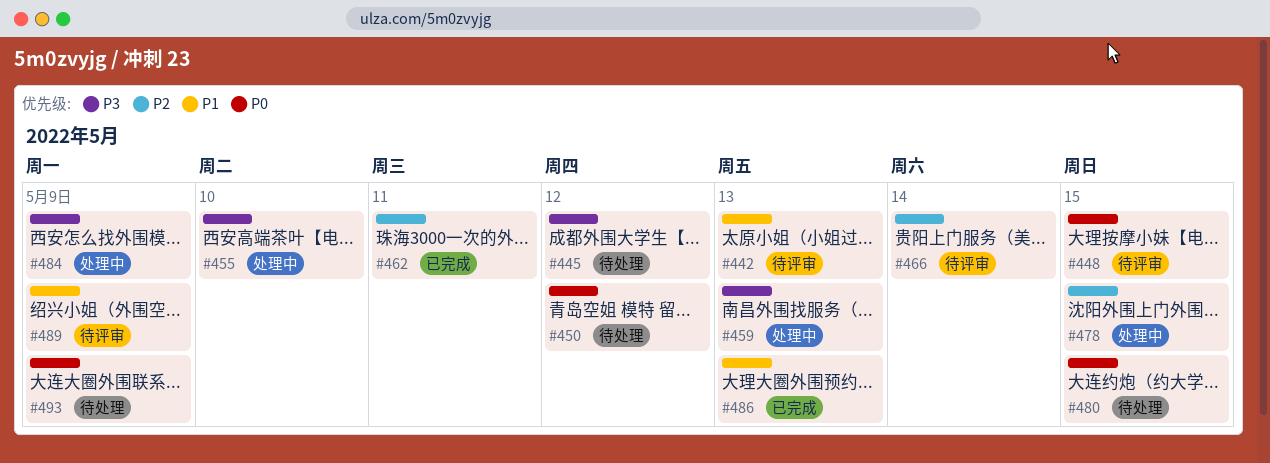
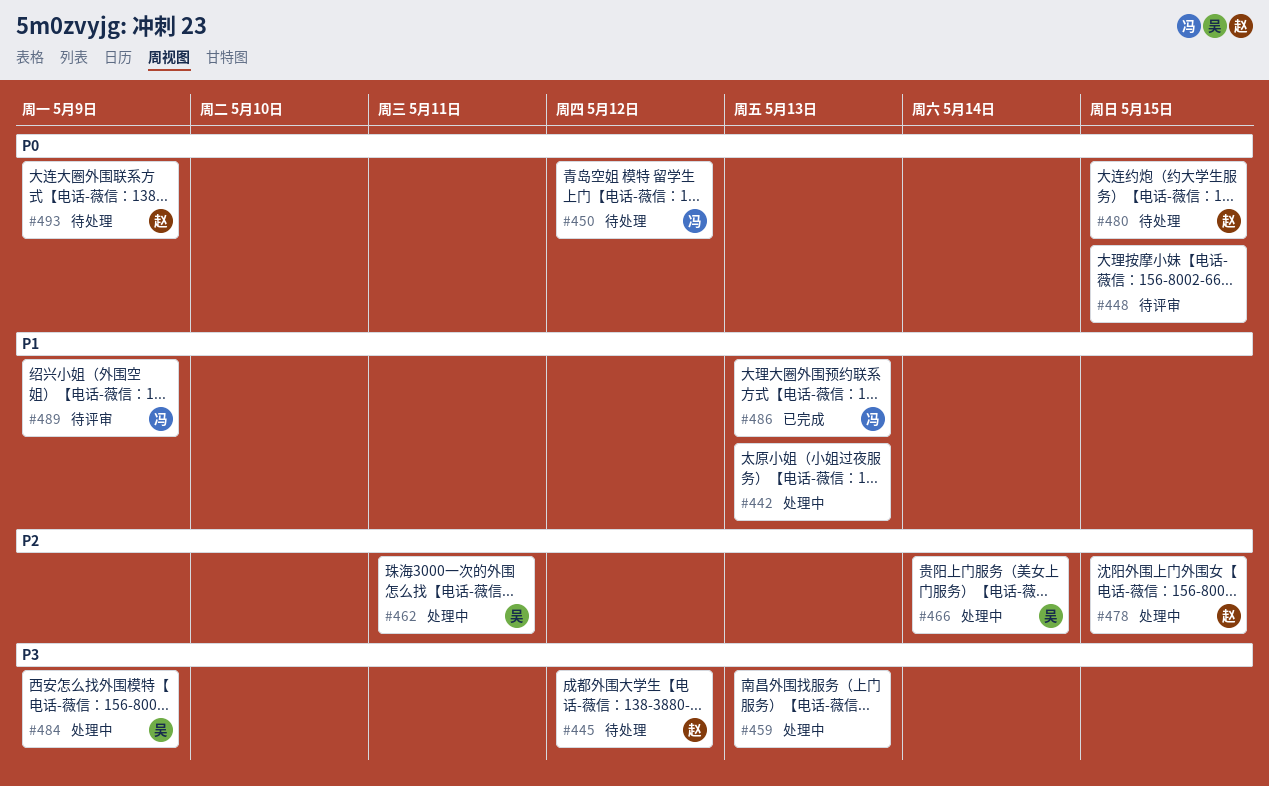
#442, status: 待评审 -> 处理中
#455: present -> none
#462, status: 已完成 -> 处理中
#466, status: 待评审 -> 处理中

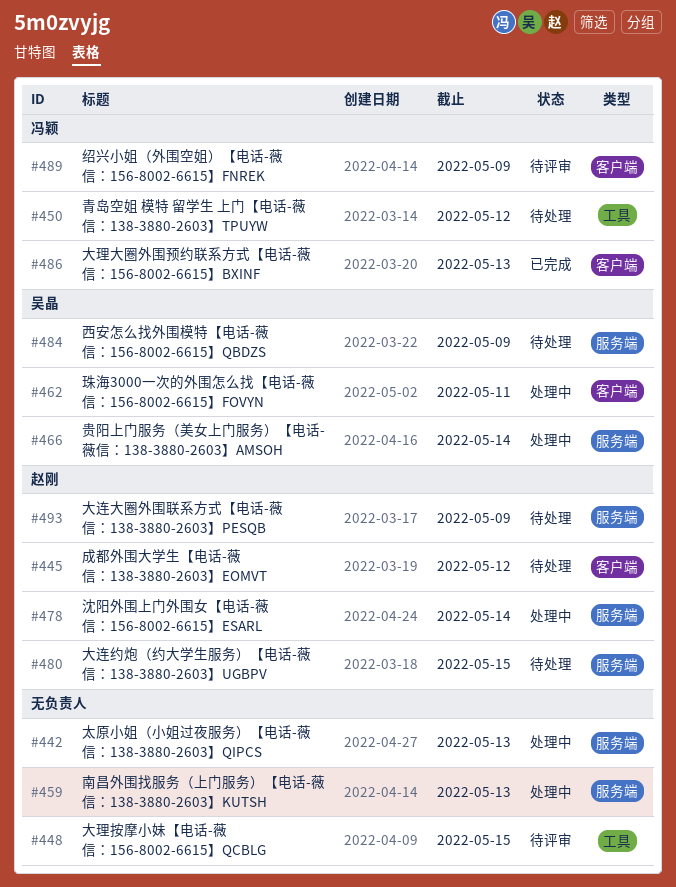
#478, due: May 15 -> May 14
#484, status: 处理中 -> 待处理

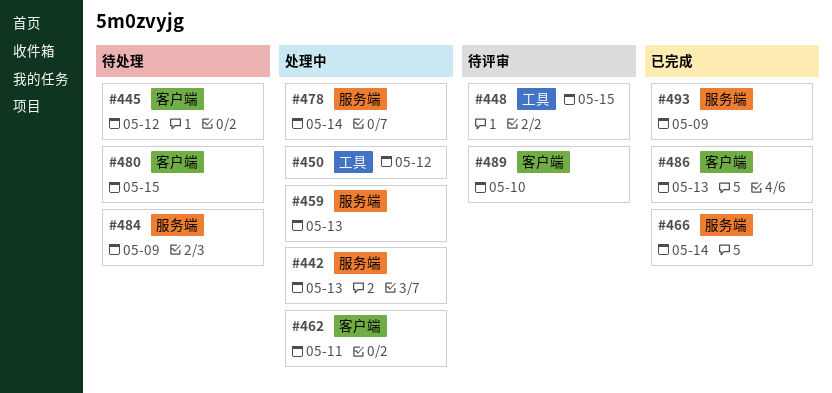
#450, status: 待处理 -> 处理中
#466, status: 处理中 -> 已完成
#480, label: 服务端 -> 客户端
#489, due: May 9 -> May 10
#493, status: 待处理 -> 已完成

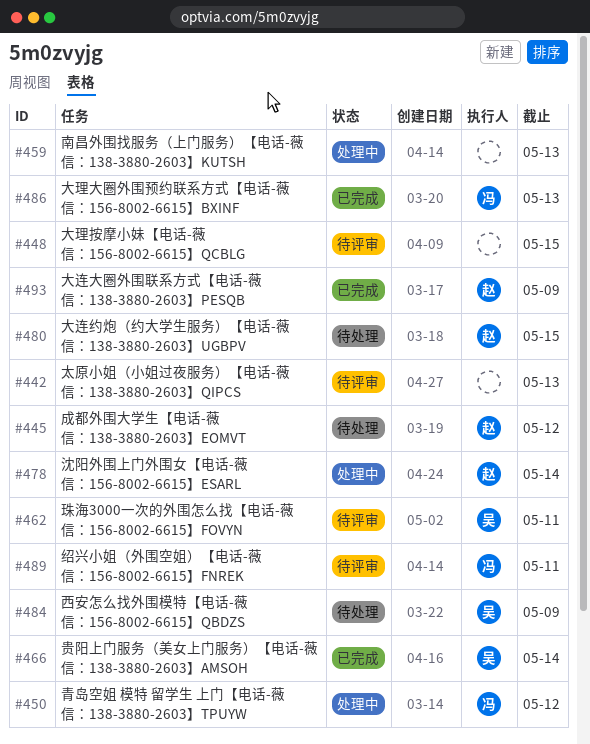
#442, status: 处理中 -> 待评审
#462, status: 处理中 -> 待评审
#489, due: May 10 -> May 11

